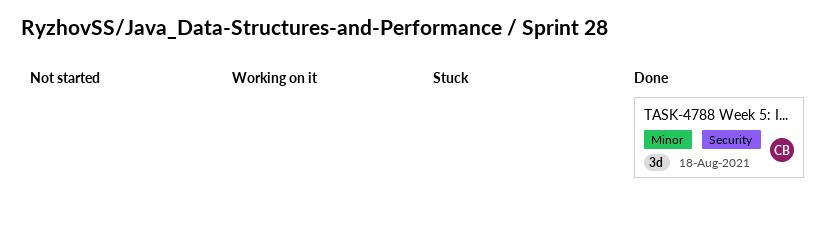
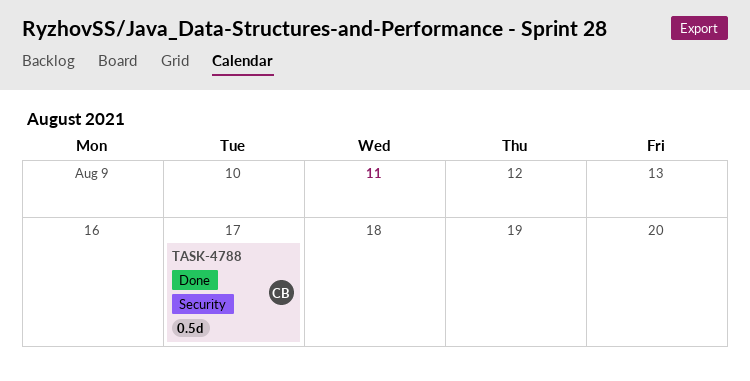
TASK-4788, estimate: 3d -> 0.5d
TASK-4788, due: Aug 18 -> Aug 17

